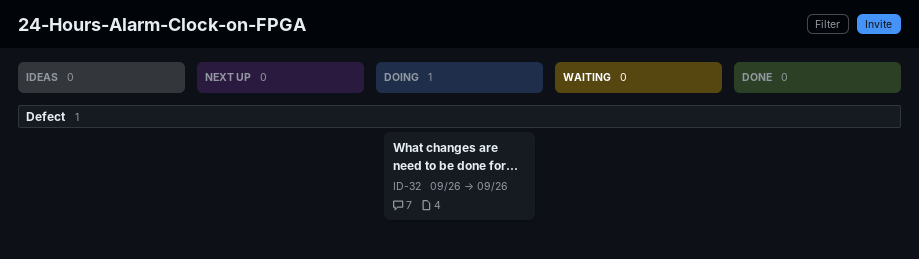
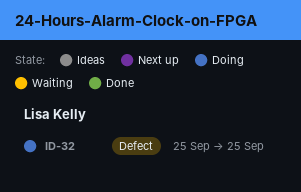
ID-32, start: Sep 26 -> Sep 25
ID-32, due: Sep 26 -> Sep 25

